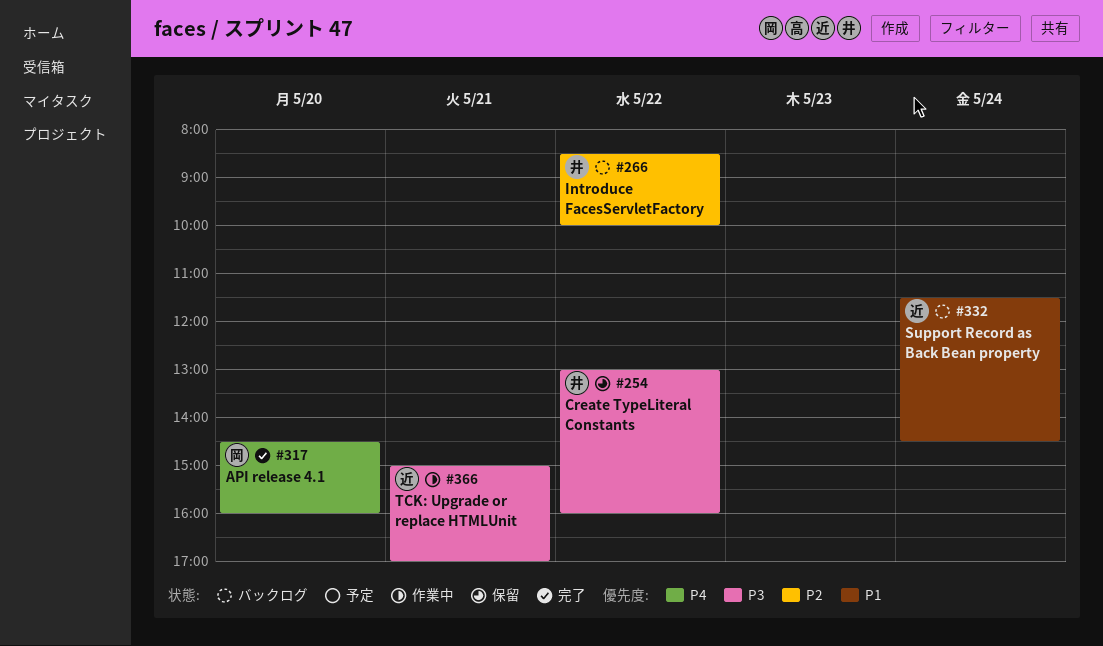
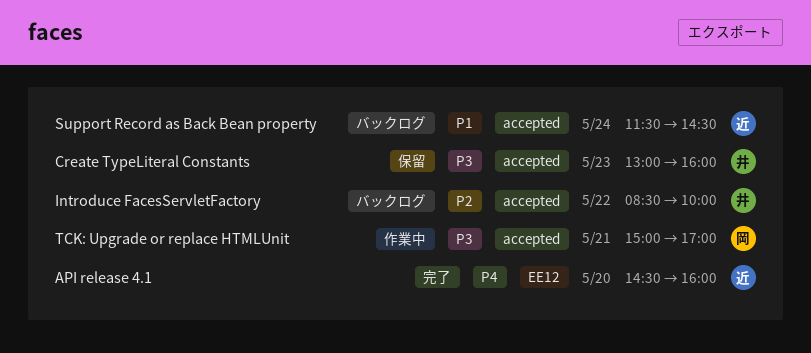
API release 4.1, owner: 岡 -> 近
Create TypeLiteral Constants, day: May 22 -> May 23
TCK: Upgrade or replace HTMLUnit, owner: 近 -> 岡

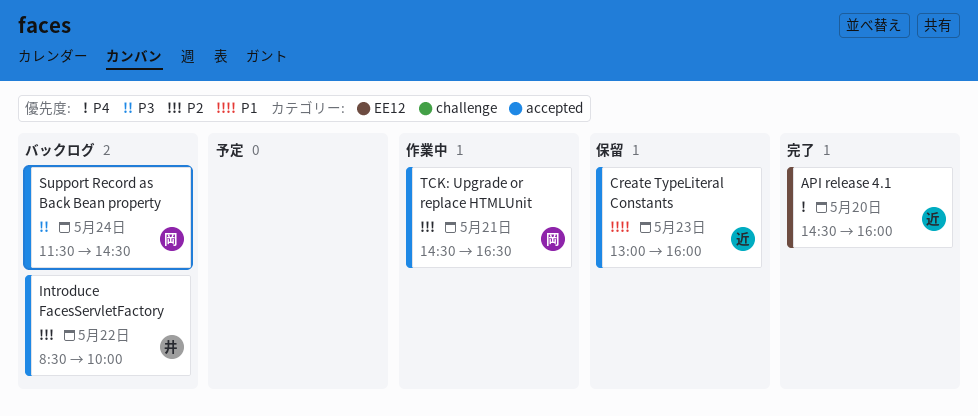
Create TypeLiteral Constants, owner: 井 -> 近
Create TypeLiteral Constants, priority: P3 -> P1
Support Record as Back Bean property, owner: 近 -> 岡
Support Record as Back Bean property, priority: P1 -> P3
TCK: Upgrade or replace HTMLUnit, priority: P3 -> P2
TCK: Upgrade or replace HTMLUnit, begins: 15:00 -> 14:30
TCK: Upgrade or replace HTMLUnit, ends: 17:00 -> 16:30

